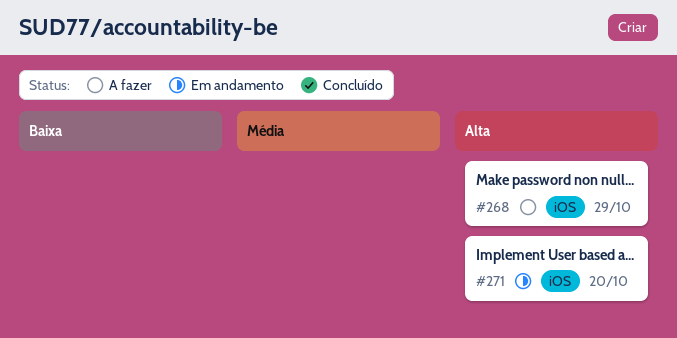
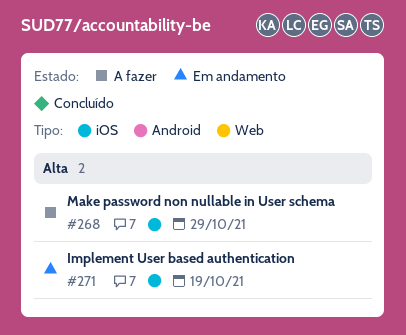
#271, due: Oct 20 -> Oct 19

